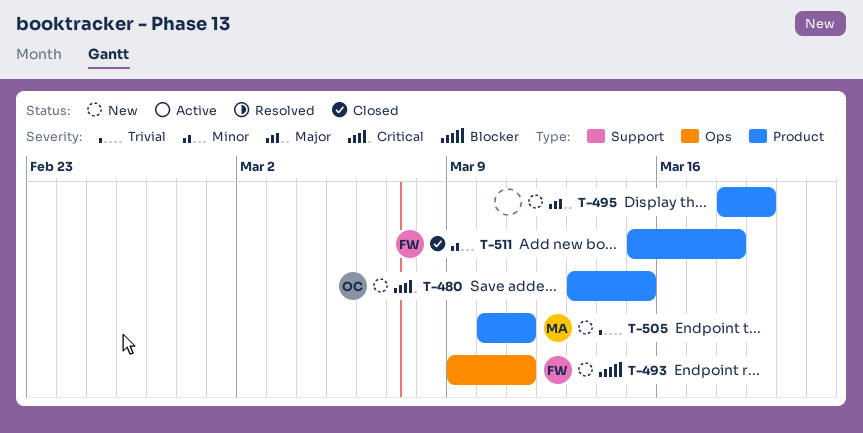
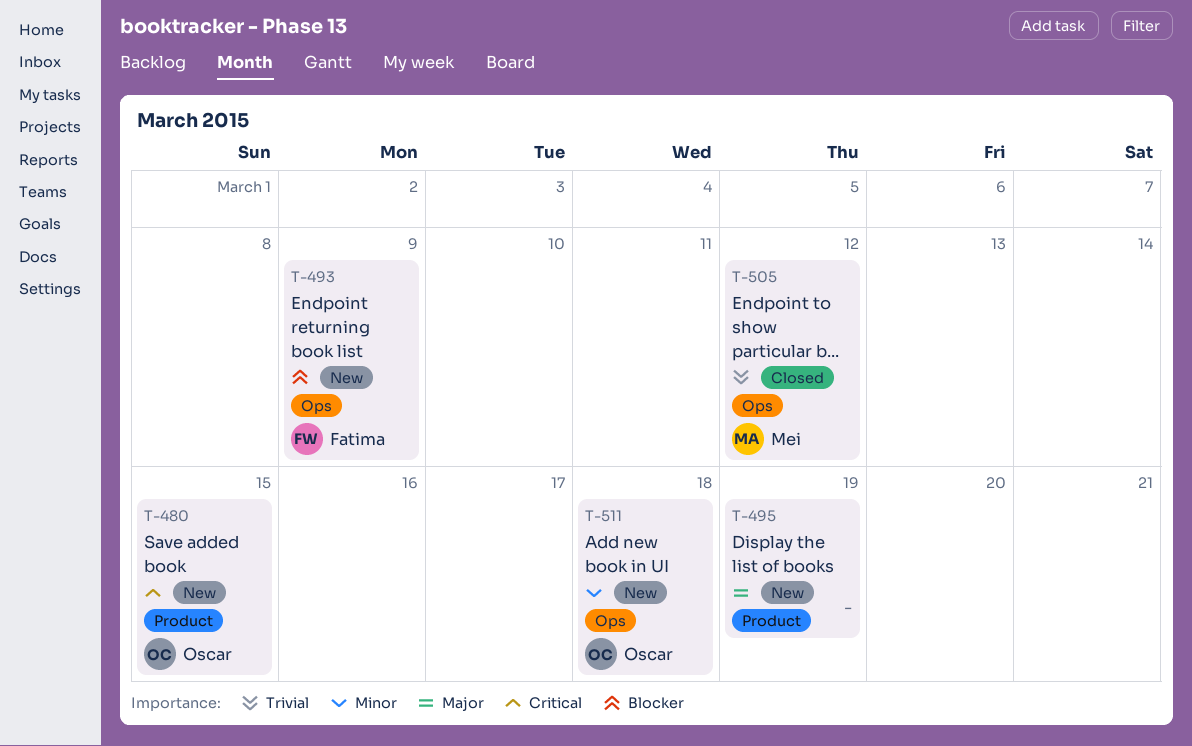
T-493, due: Mar 11 -> Mar 9
T-505, status: New -> Closed
T-505, label: Product -> Ops
T-505, due: Mar 11 -> Mar 12
T-511, status: Closed -> New
T-511, owner: Fatima -> Oscar
T-511, label: Product -> Ops

